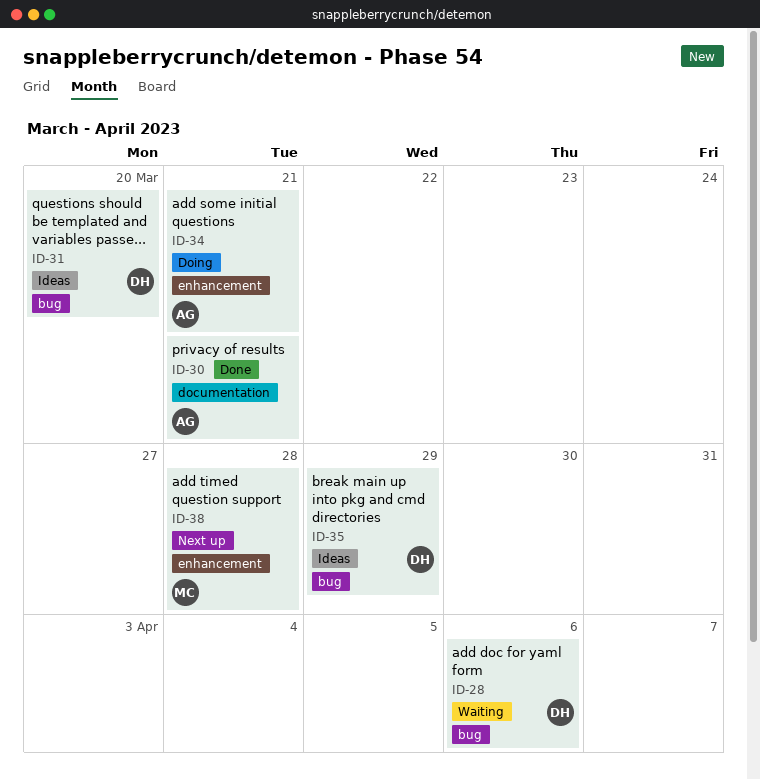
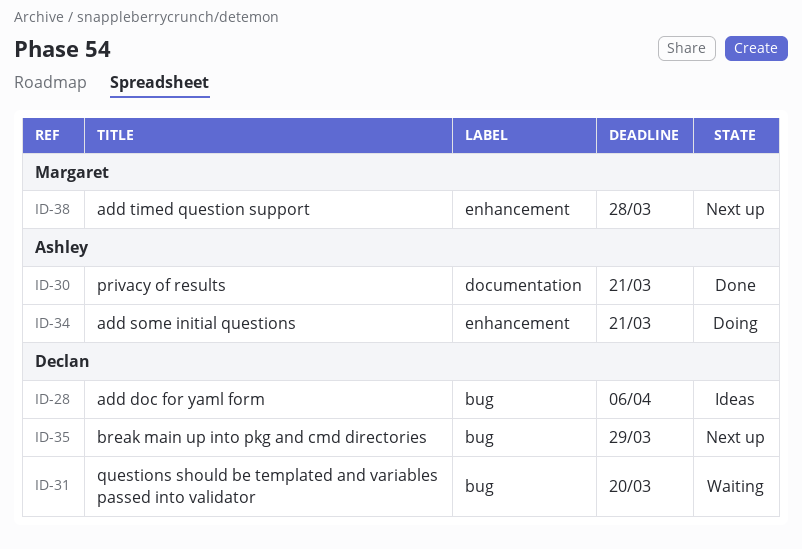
ID-28, status: Waiting -> Ideas
ID-31, status: Ideas -> Waiting
ID-35, status: Ideas -> Next up

